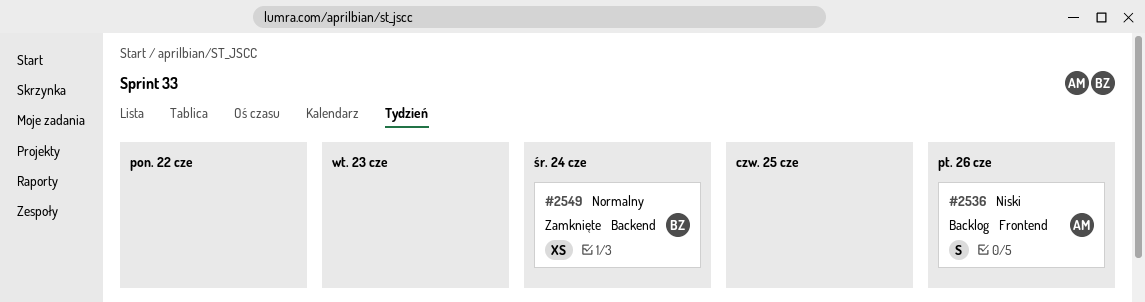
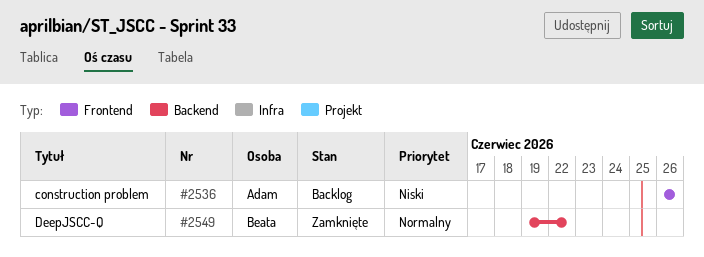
#2549, due: Jun 24 -> Jun 22

